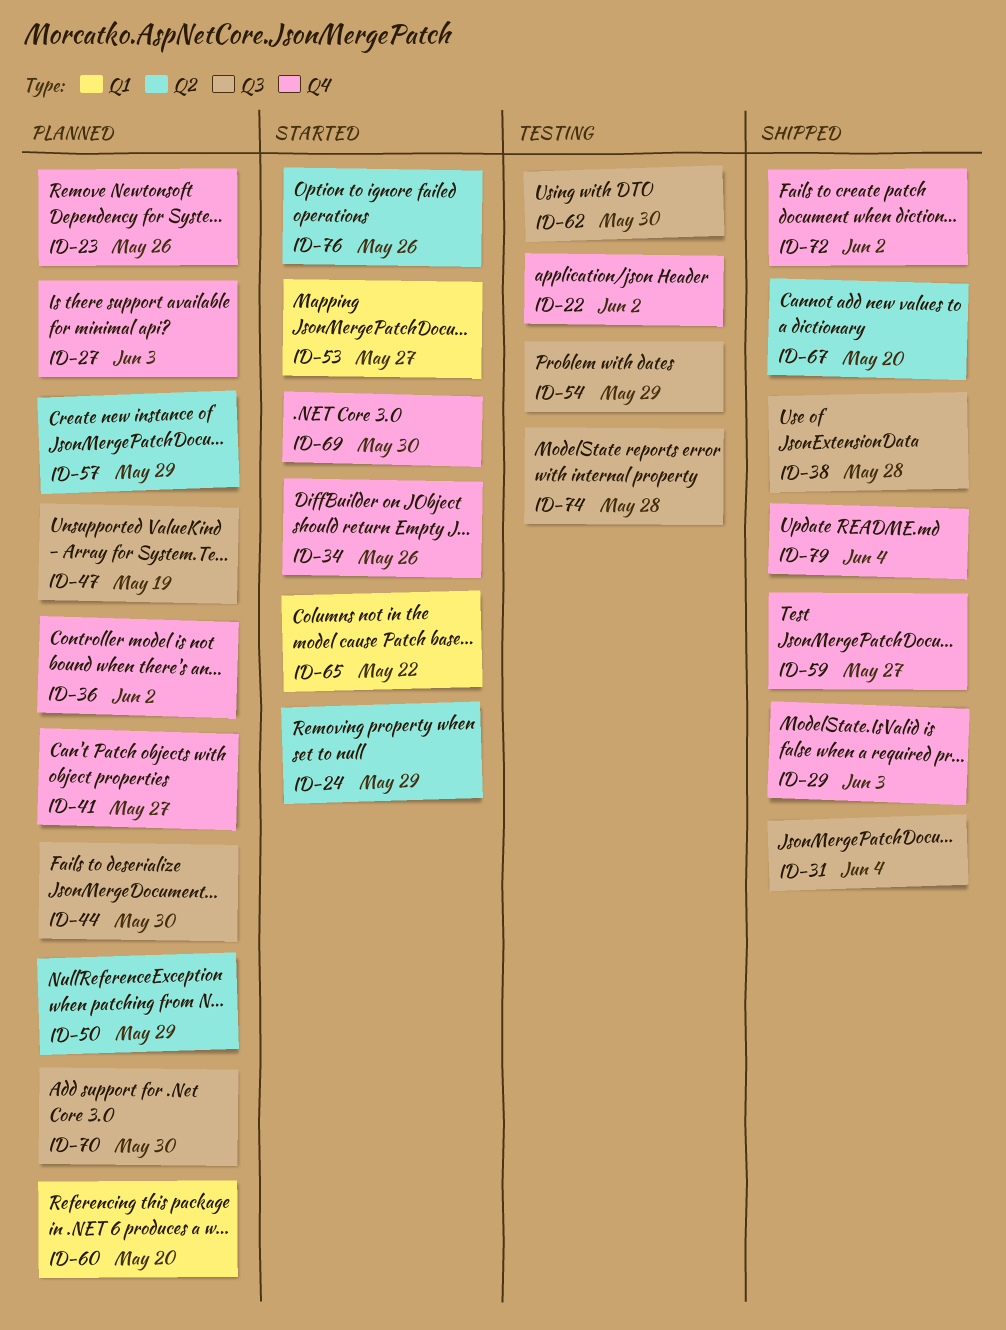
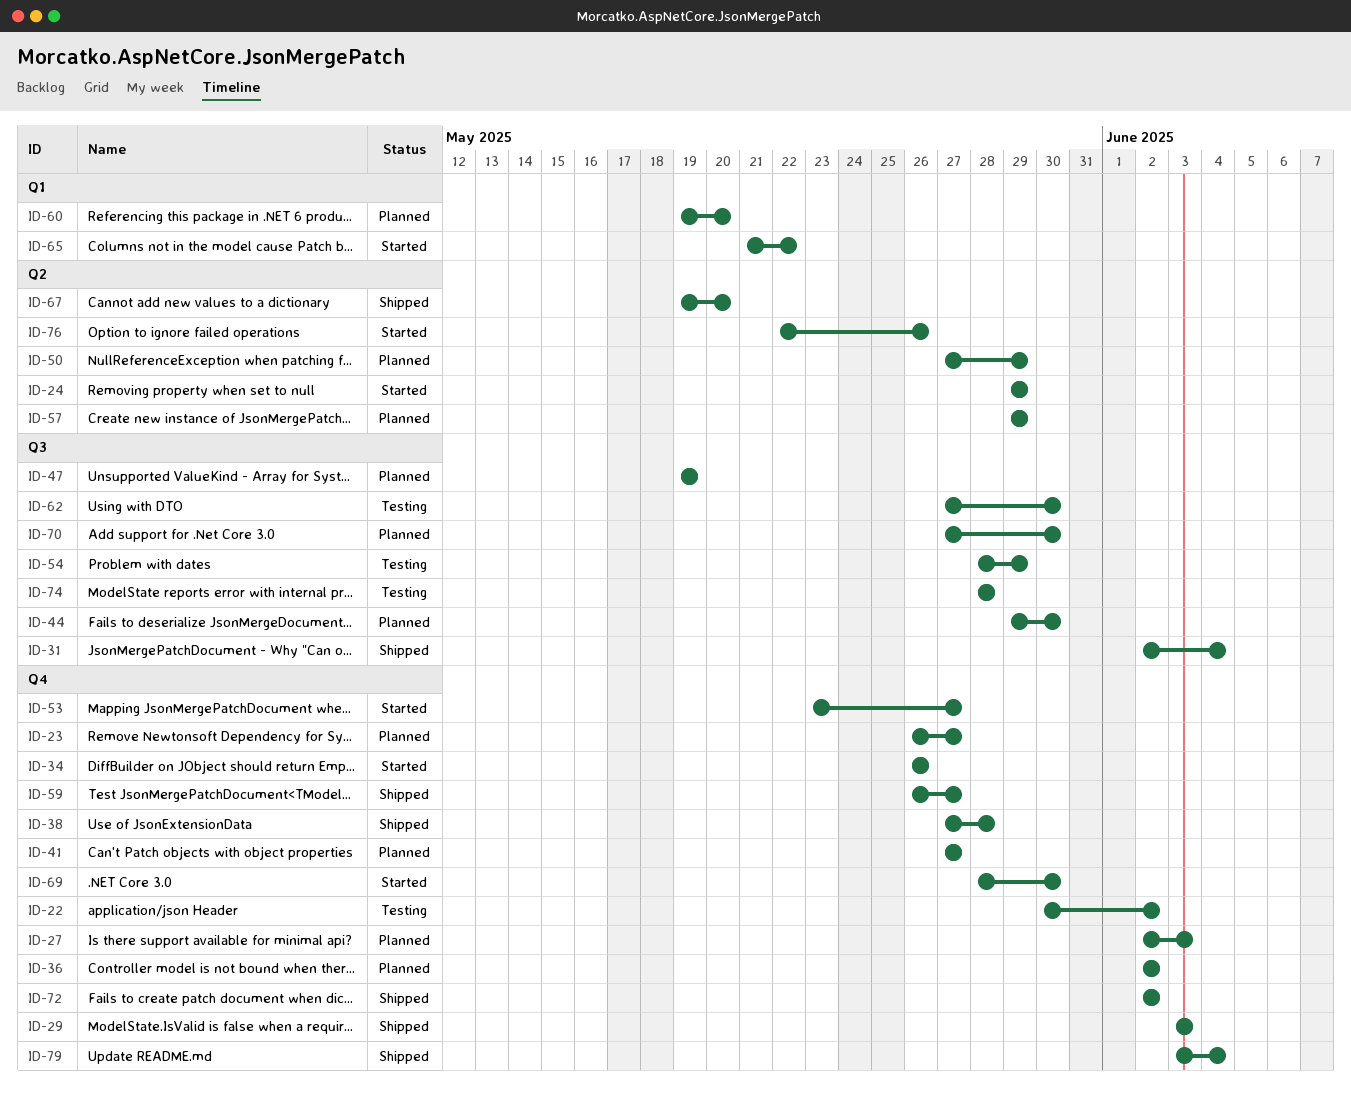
ID-23, due: May 26 -> May 27
ID-38, label: Q3 -> Q4
ID-53, label: Q1 -> Q4

